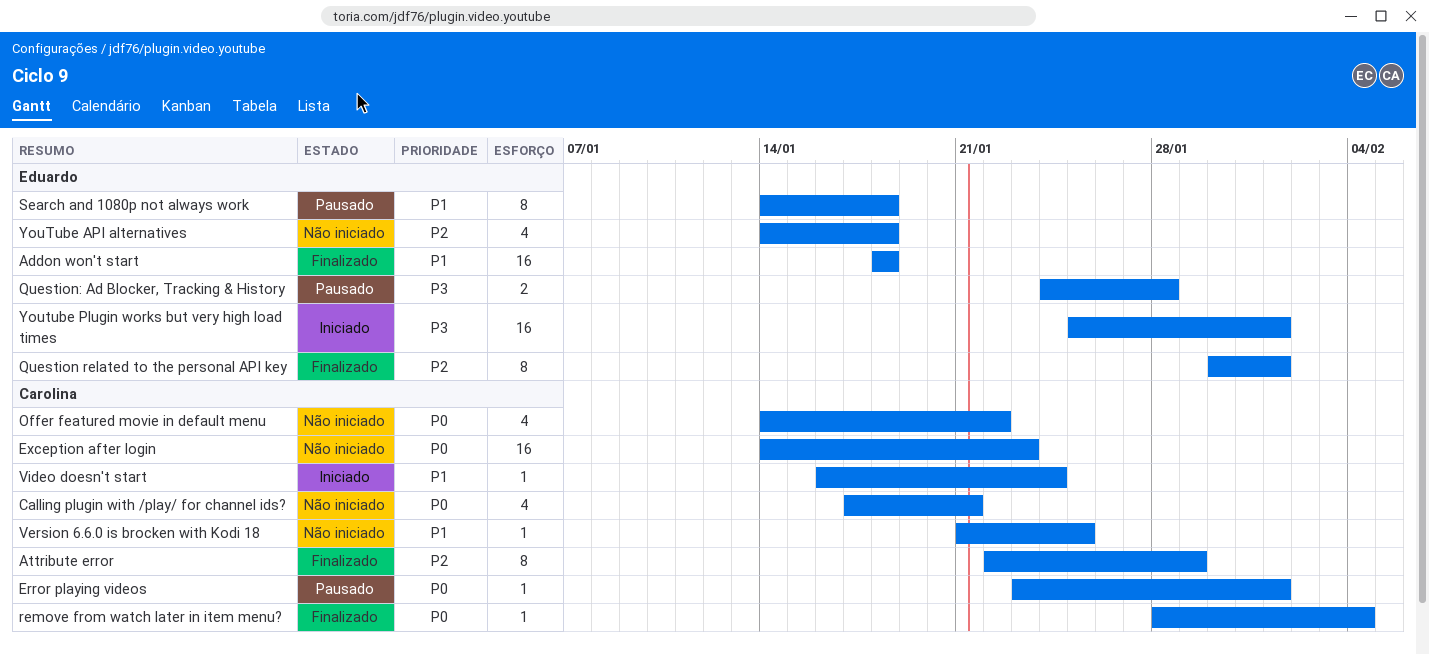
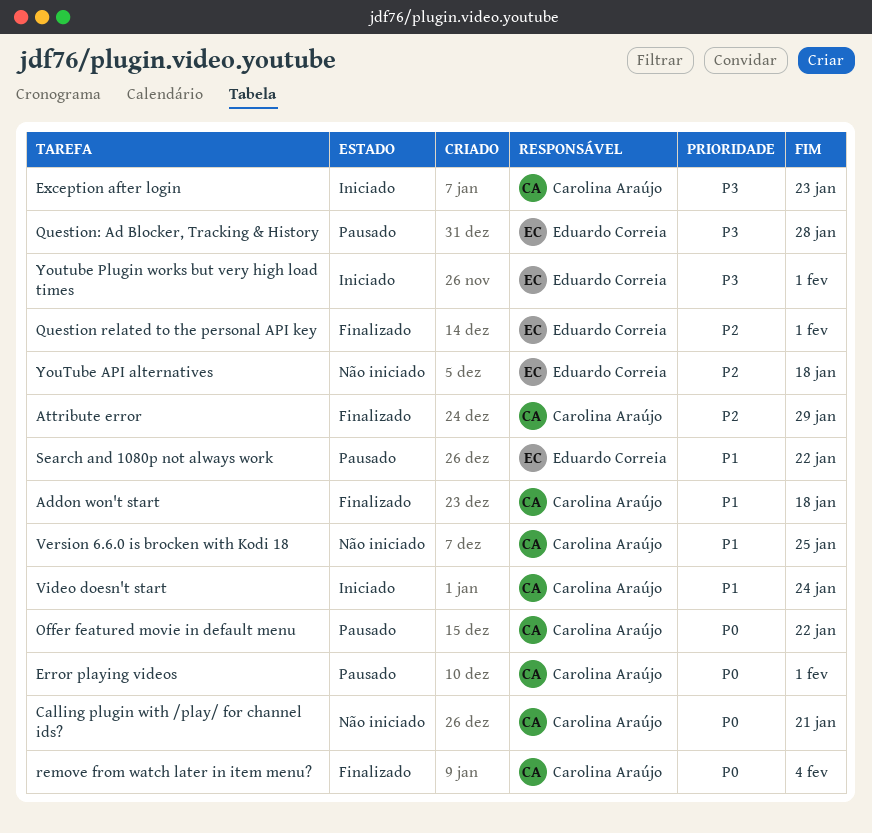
Addon won't start, owner: Eduardo Correia -> Carolina Araújo
Exception after login, status: Não iniciado -> Iniciado
Exception after login, priority: P0 -> P3
Offer featured movie in default menu, status: Não iniciado -> Pausado
Search and 1080p not always work, due: Jan 18 -> Jan 22

